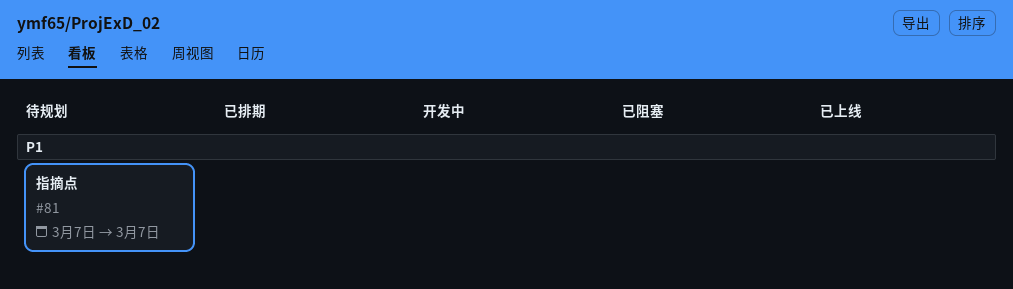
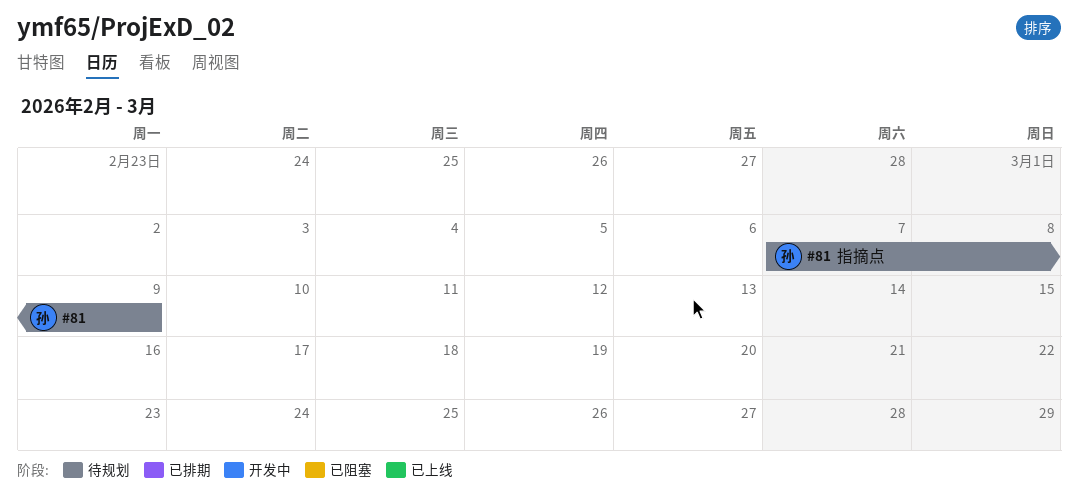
#81, due: Mar 7 -> Mar 9

